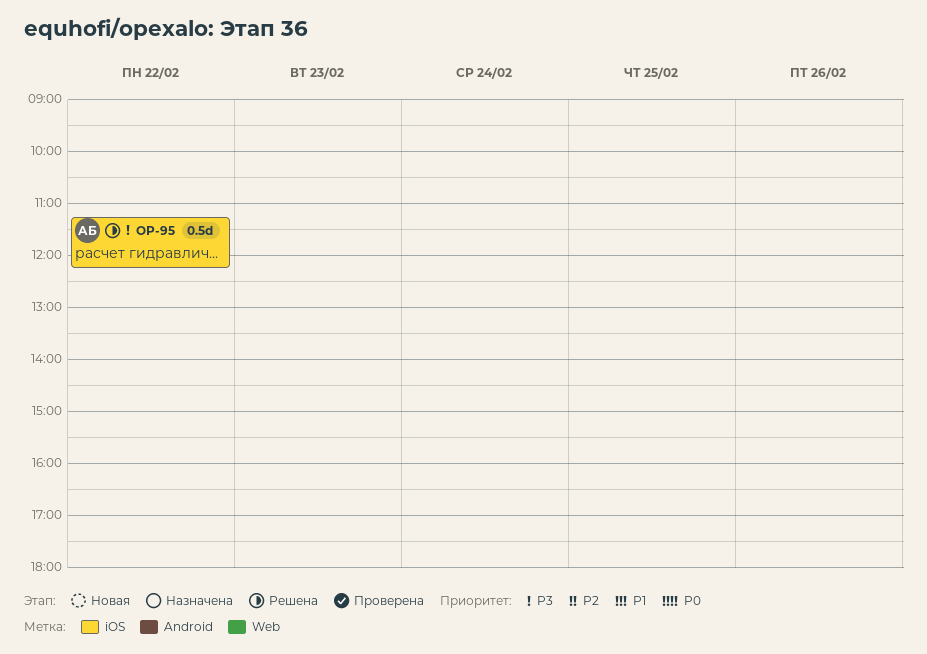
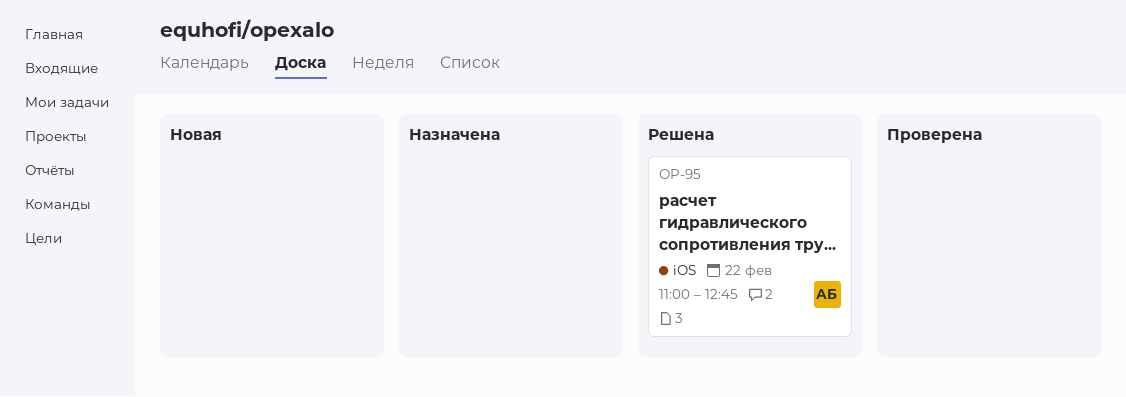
OP-95, begins: 11:15 -> 11:00
OP-95, ends: 12:15 -> 12:45

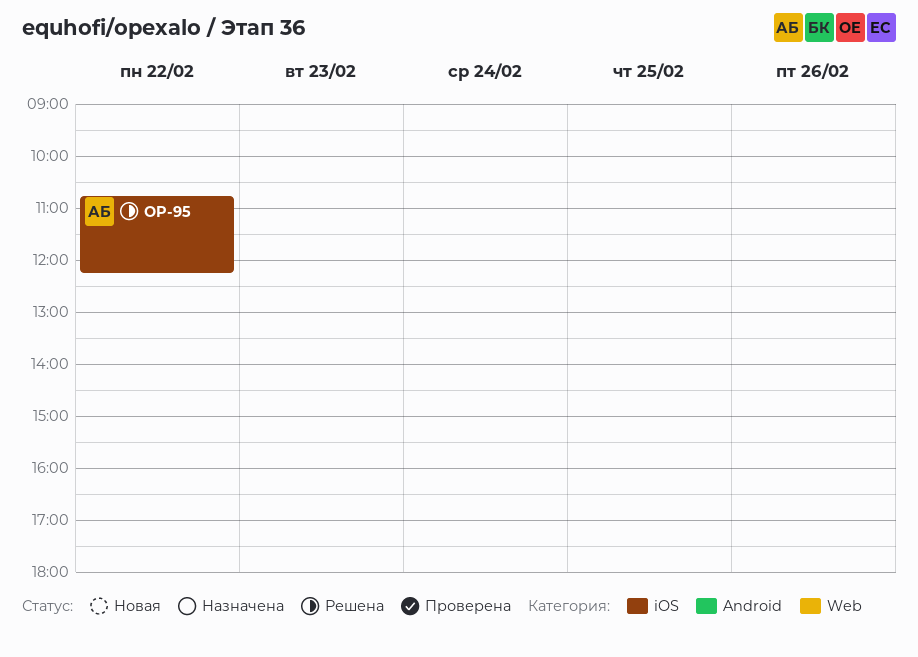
OP-95, begins: 11:00 -> 10:45
OP-95, ends: 12:45 -> 12:15

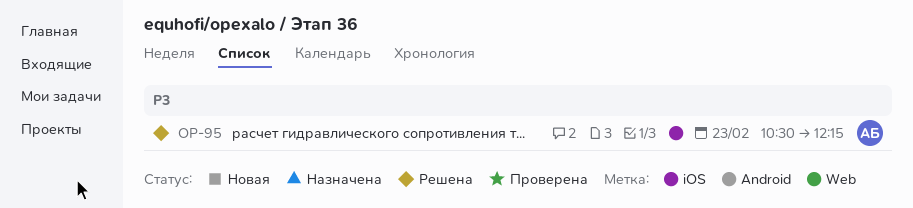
OP-95, day: Feb 22 -> Feb 23
OP-95, begins: 10:45 -> 10:30

